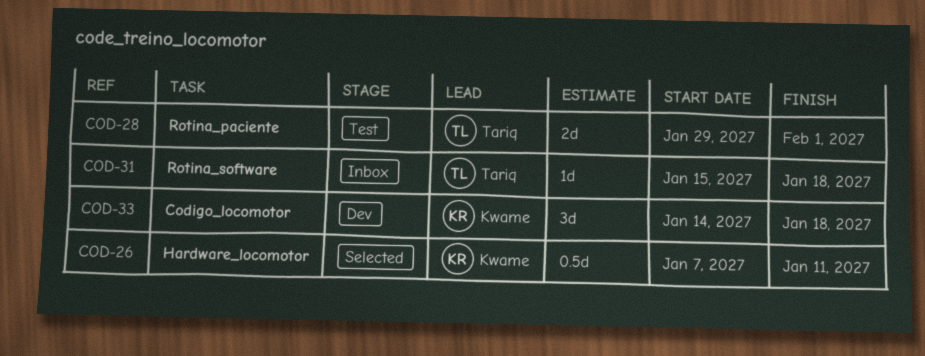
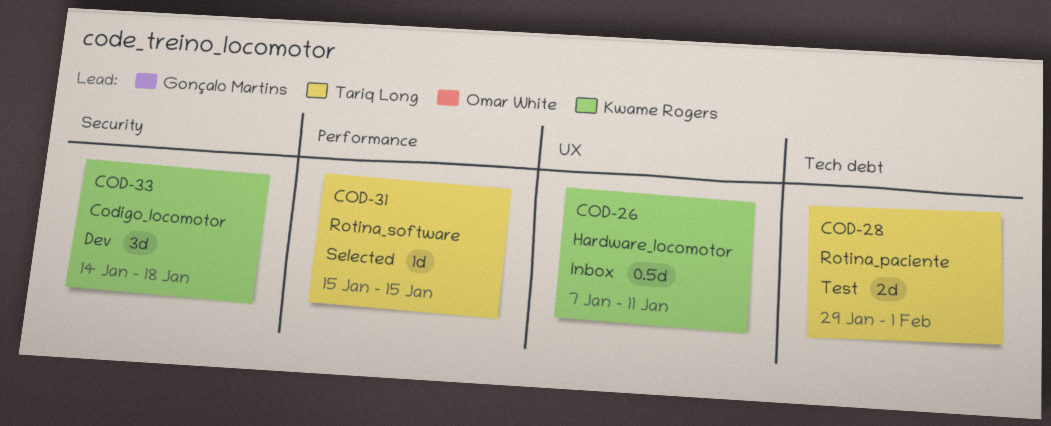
COD-26, status: Selected -> Inbox
COD-31, status: Inbox -> Selected
COD-31, due: Jan 18 -> Jan 15

